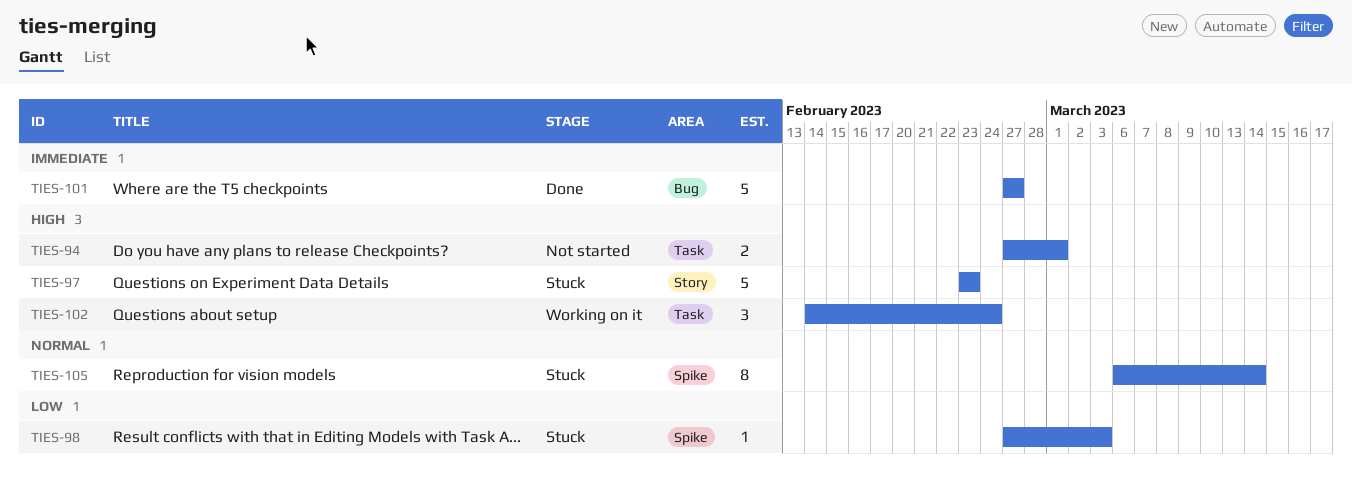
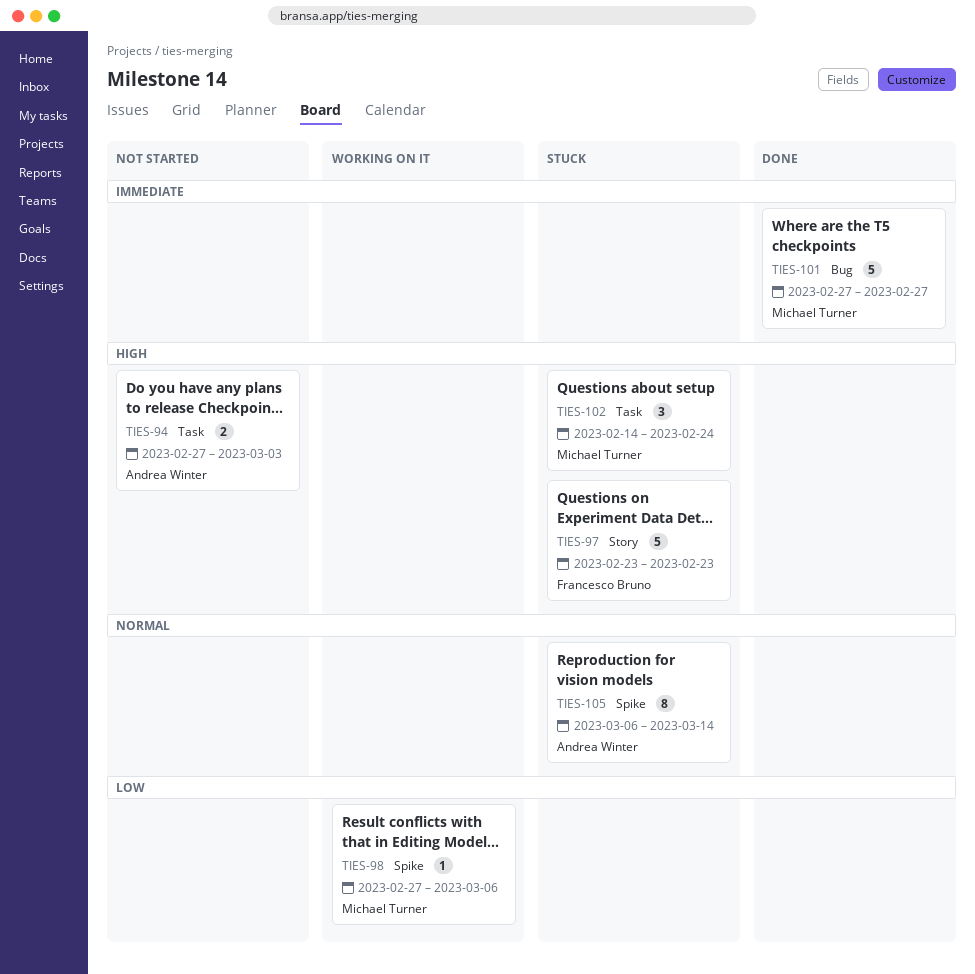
TIES-94, due: Mar 1 -> Mar 3
TIES-98, status: Stuck -> Working on it
TIES-98, due: Mar 3 -> Mar 6
TIES-102, status: Working on it -> Stuck

